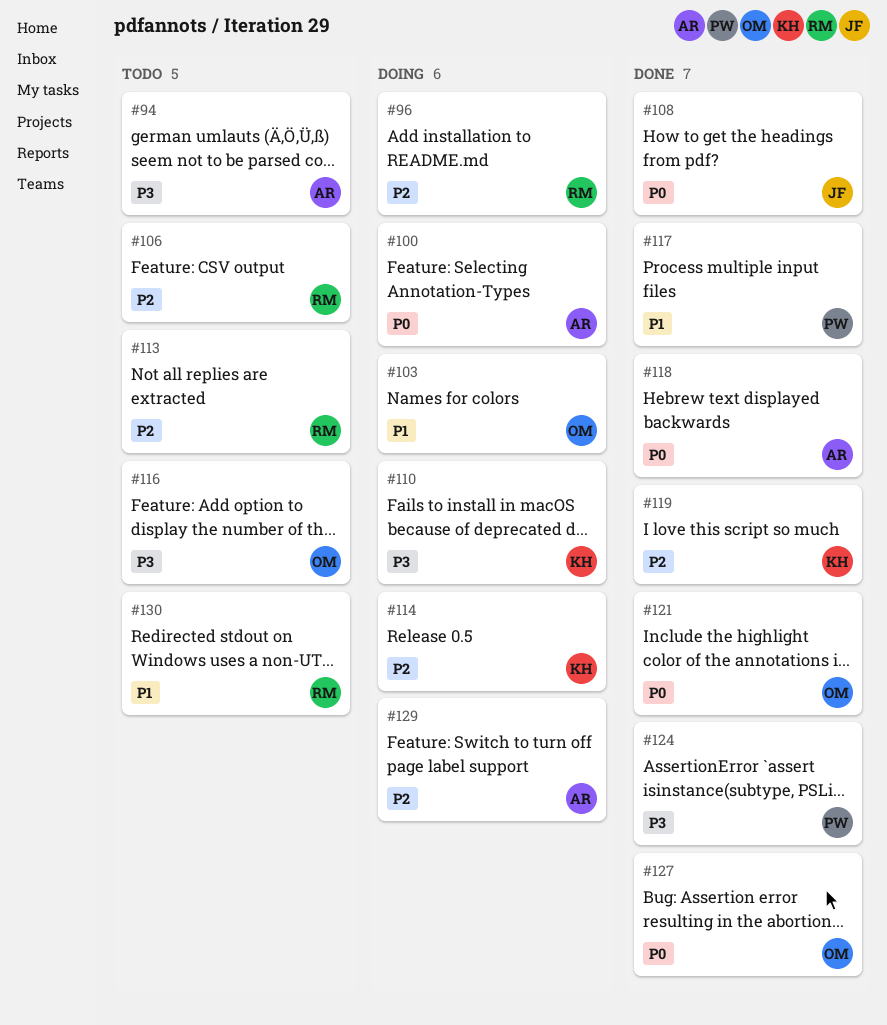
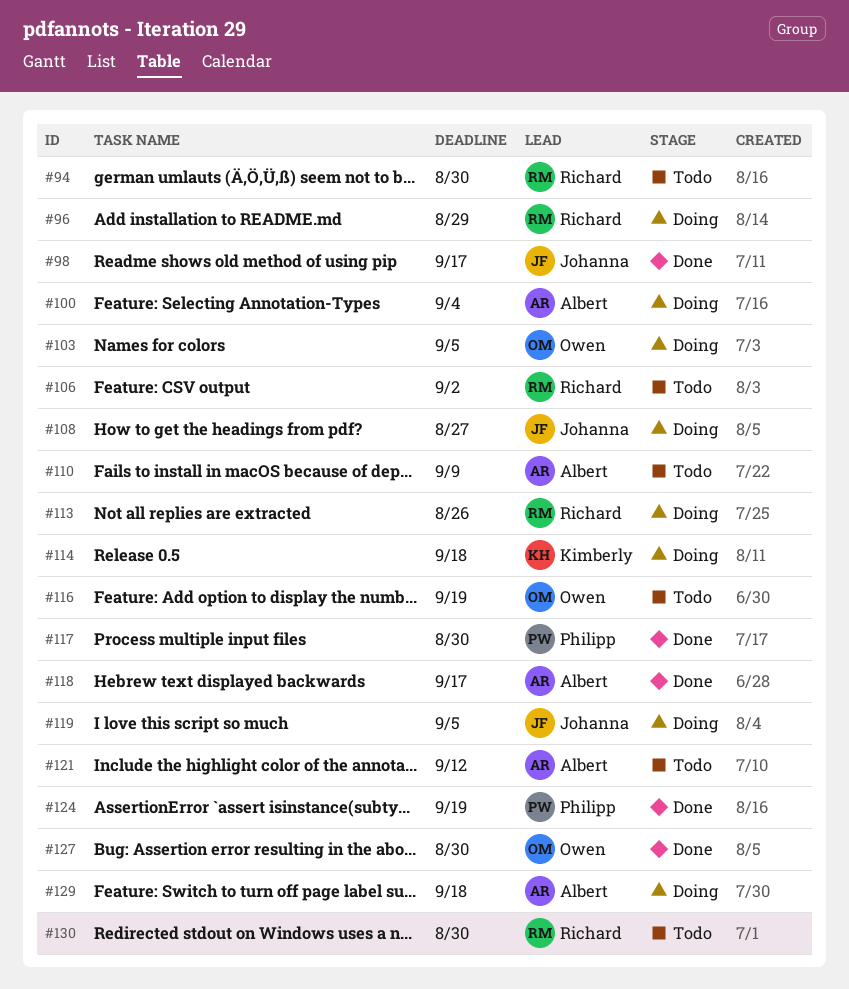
#94, owner: Albert -> Richard
#98: none -> present
#108, status: Done -> Doing
#110, status: Doing -> Todo
#110, owner: Kimberly -> Albert
#113, status: Todo -> Doing
#119, status: Done -> Doing
#119, owner: Kimberly -> Johanna
#121, status: Done -> Todo
#121, owner: Owen -> Albert

